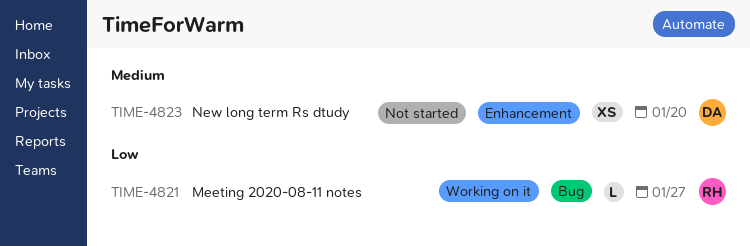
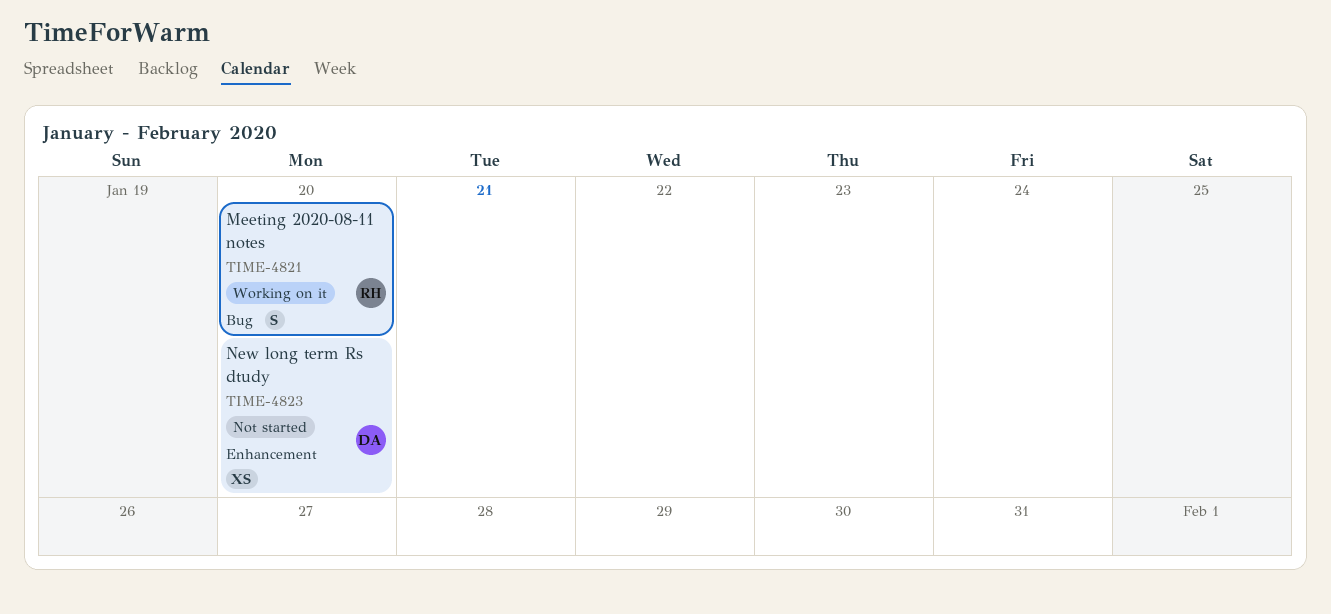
TIME-4821, estimate: L -> S
TIME-4821, due: Jan 27 -> Jan 20

